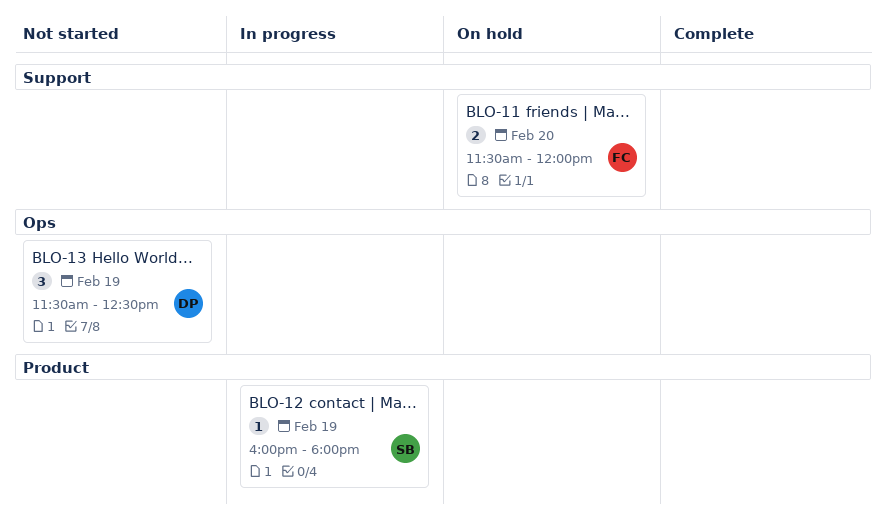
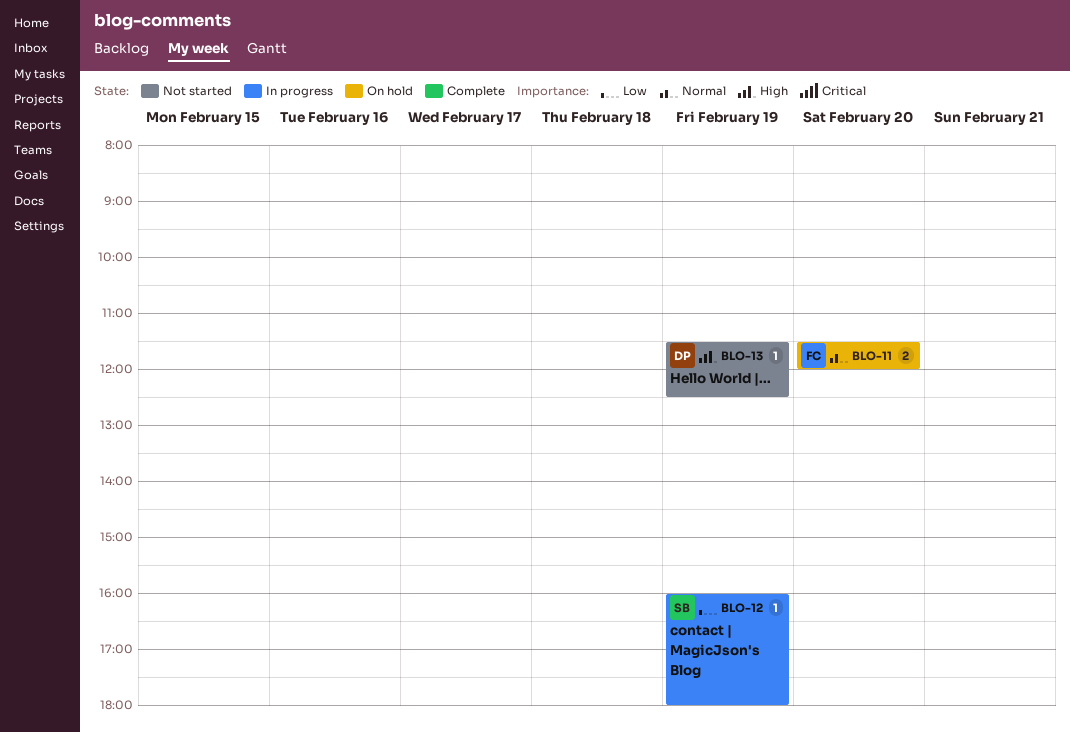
BLO-13, estimate: 3 -> 1

